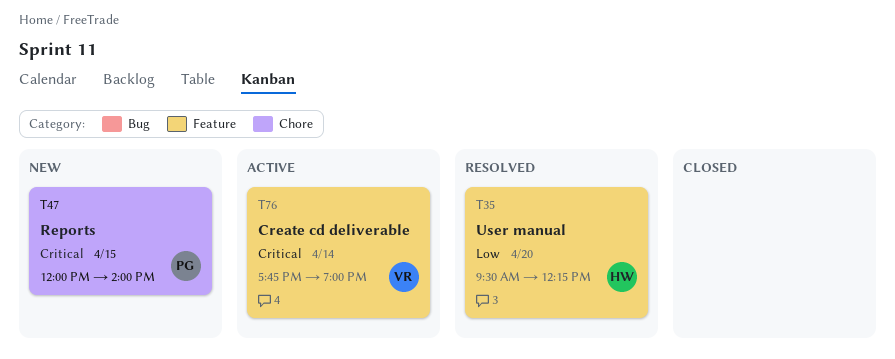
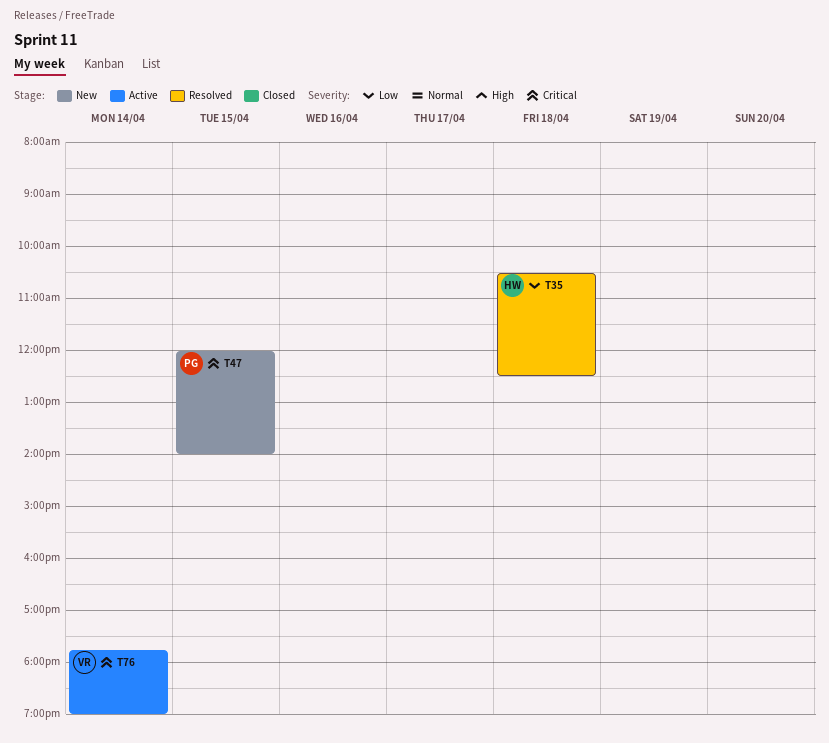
T35, day: Apr 20 -> Apr 18
T35, begins: 09:30 -> 10:30
T35, ends: 12:15 -> 12:30

